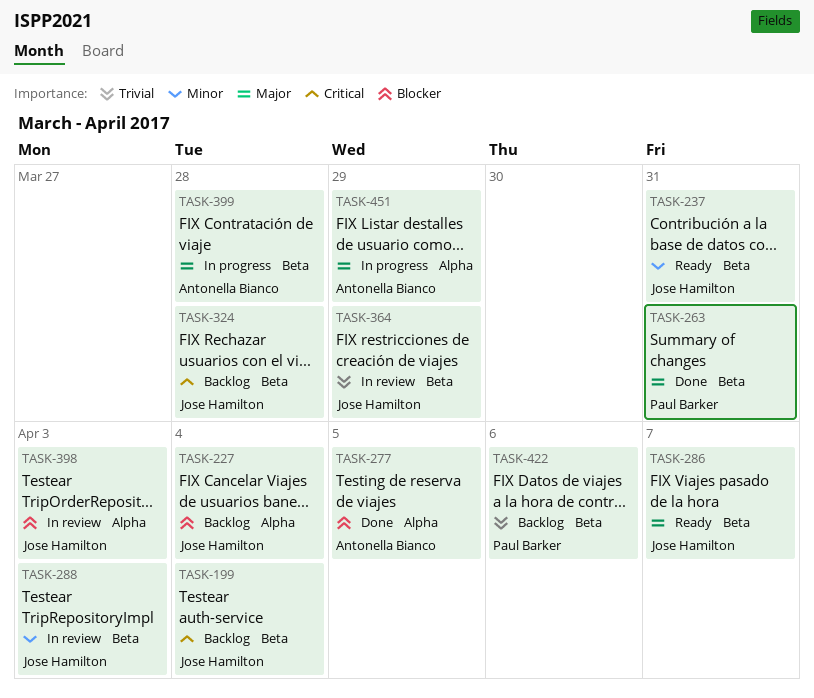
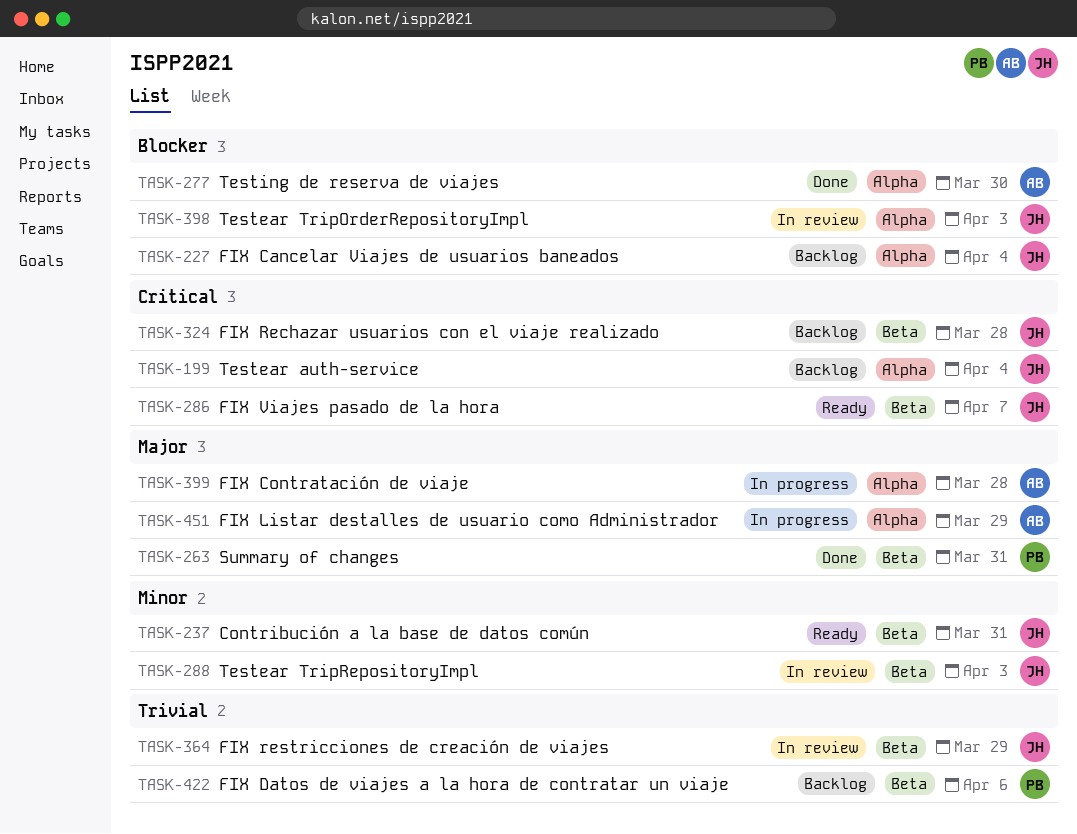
TASK-199, label: Beta -> Alpha
TASK-277, due: Apr 5 -> Mar 30
TASK-286, priority: Major -> Critical
TASK-399, label: Beta -> Alpha

